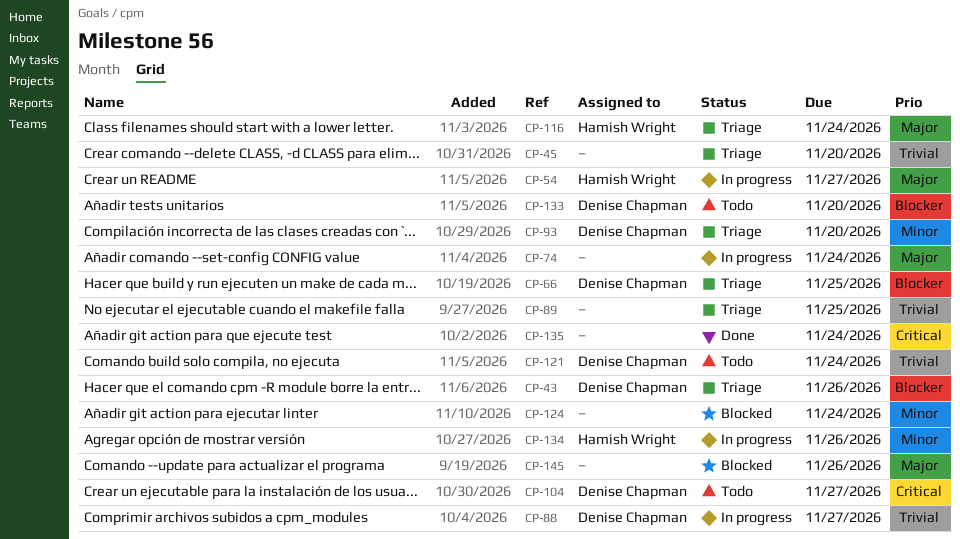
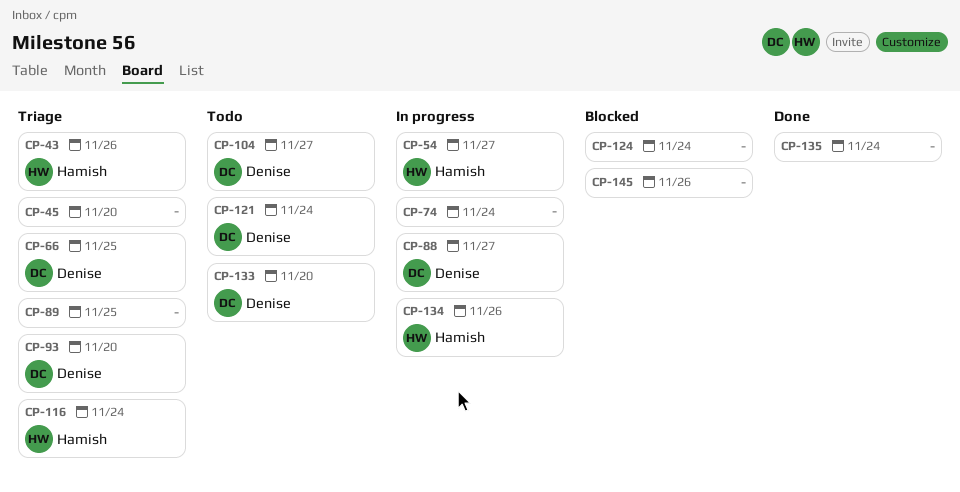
CP-43, owner: Denise Chapman -> Hamish Wright

